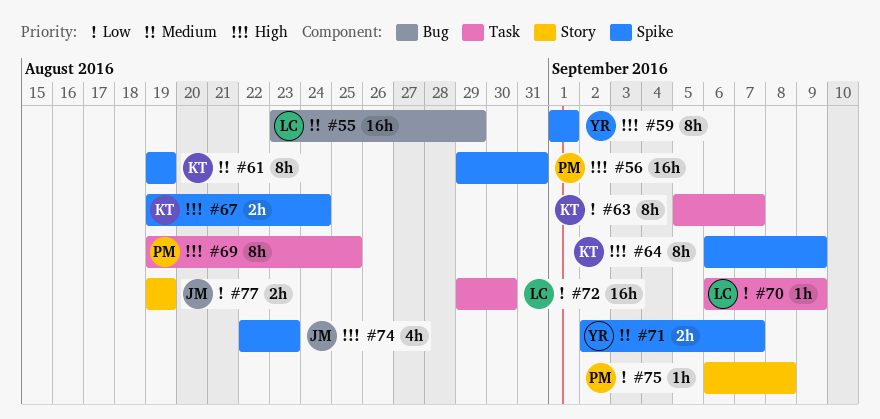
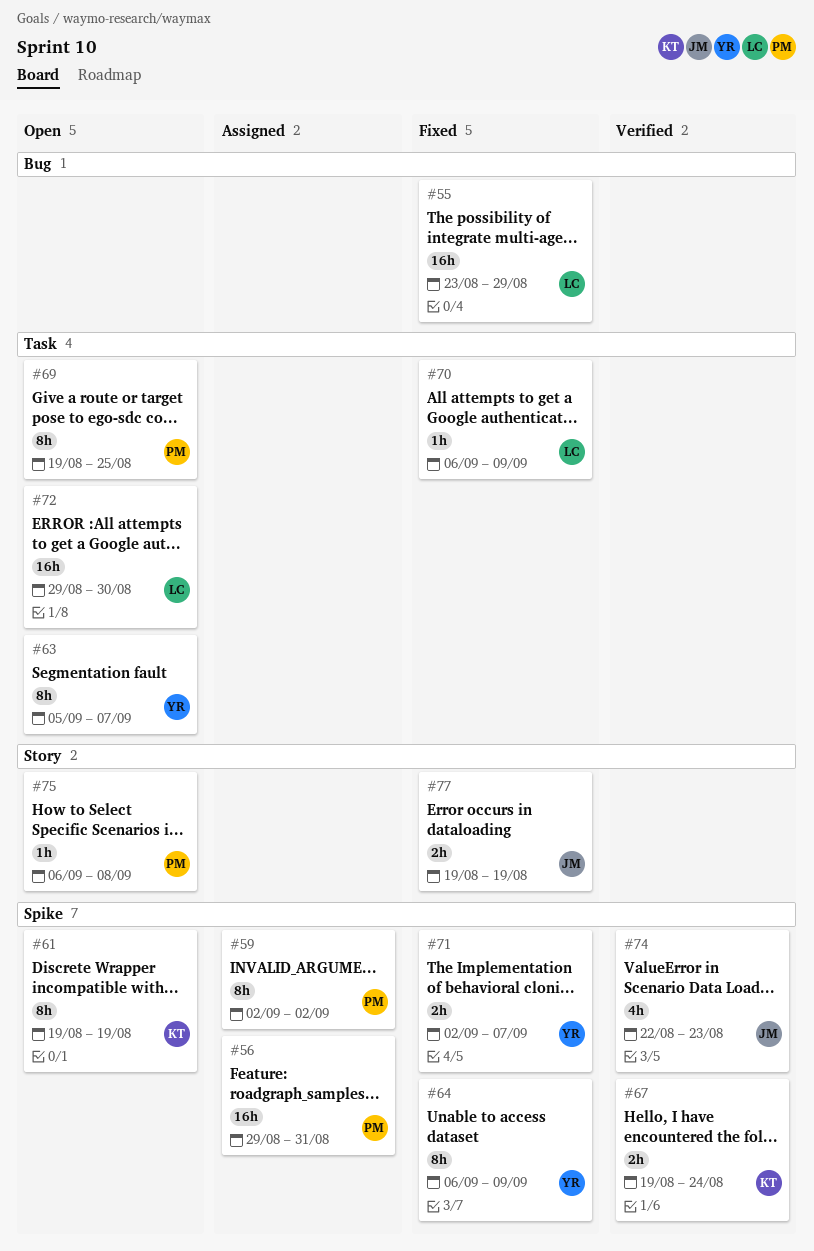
#59, owner: YR -> PM
#59, start: Sep 1 -> Sep 2
#59, due: Sep 1 -> Sep 2
#63, owner: KT -> YR
#64, owner: KT -> YR

